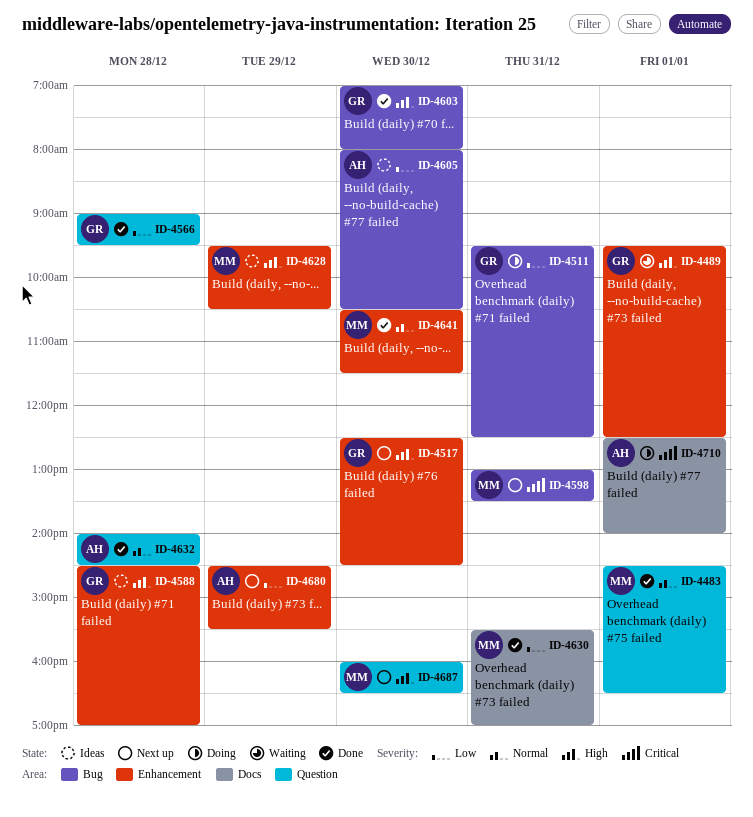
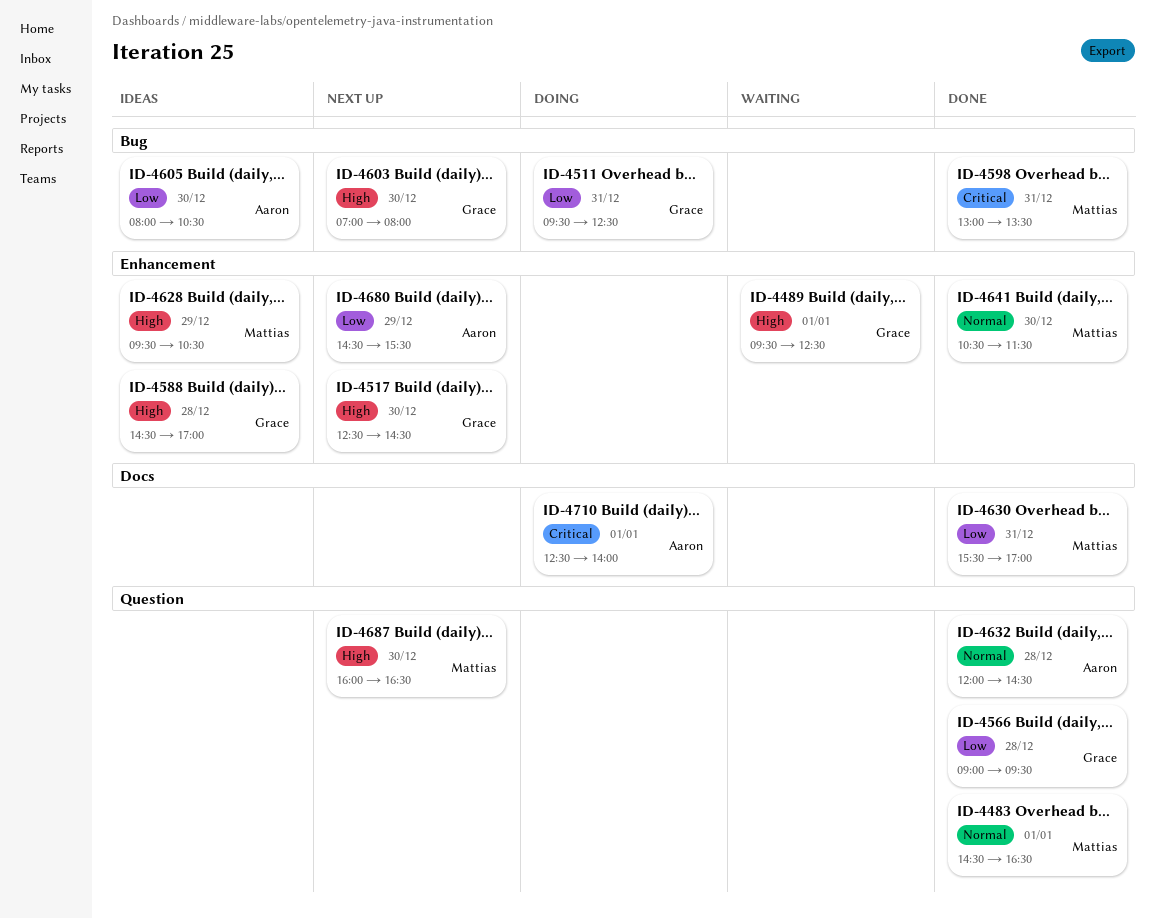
ID-4598, status: Next up -> Done
ID-4603, status: Done -> Next up
ID-4632, begins: 14:00 -> 12:00

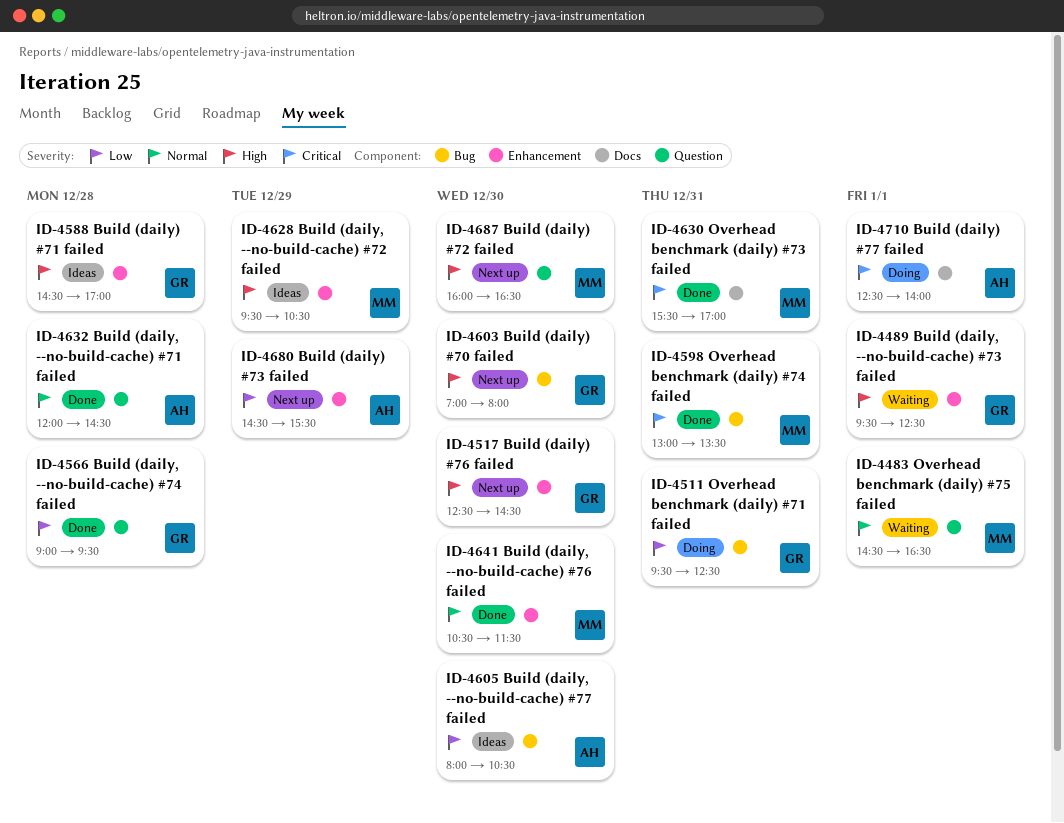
ID-4483, status: Done -> Waiting
ID-4630, priority: Low -> Critical

